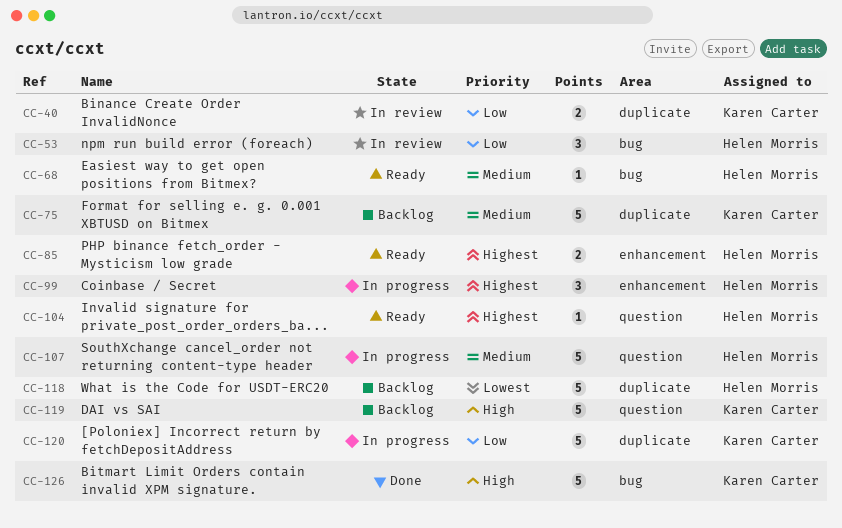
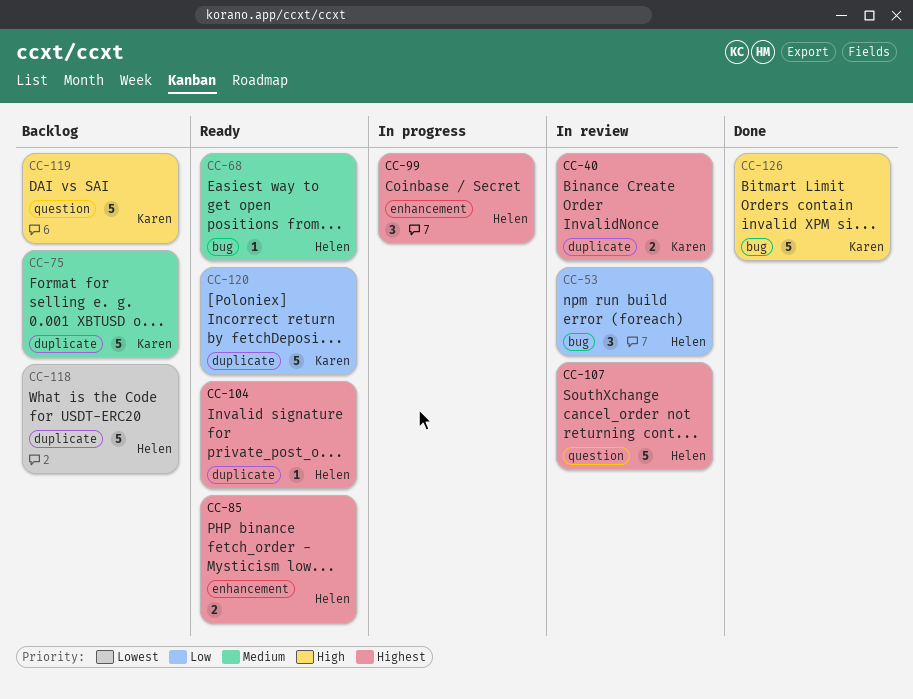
CC-40, priority: Low -> Highest
CC-104, label: question -> duplicate
CC-107, status: In progress -> In review
CC-107, priority: Medium -> Highest
CC-120, status: In progress -> Ready

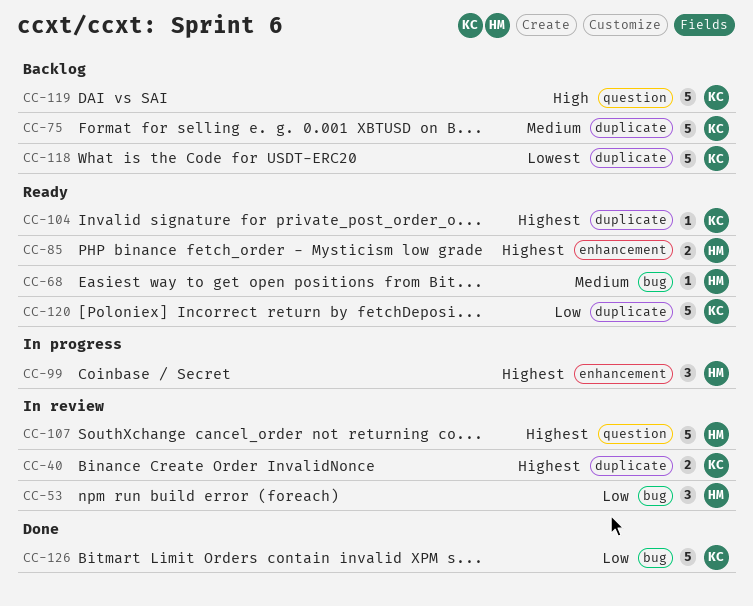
CC-104, owner: Helen -> Karen
CC-118, owner: Helen -> Karen
CC-126, priority: High -> Low

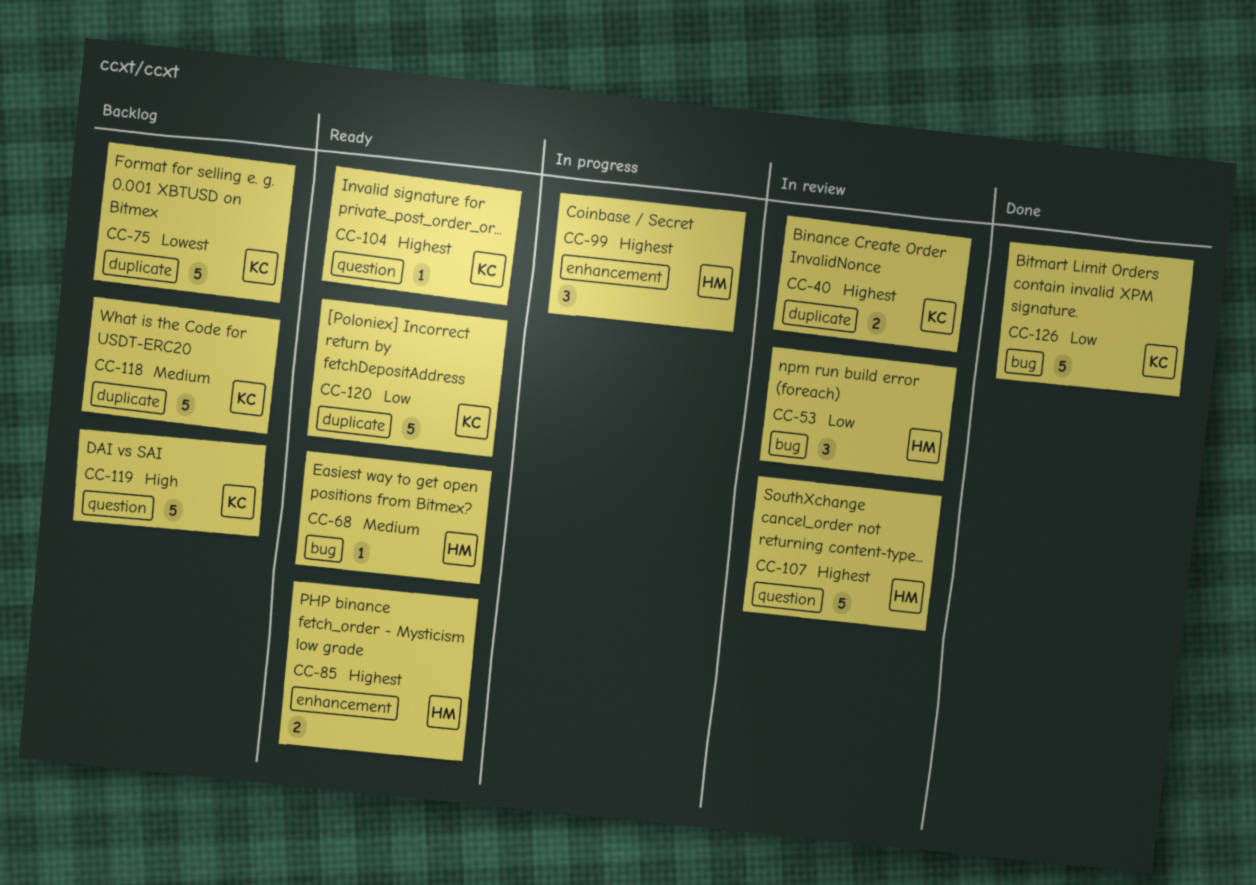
CC-75, priority: Medium -> Lowest
CC-104, label: duplicate -> question
CC-118, priority: Lowest -> Medium

